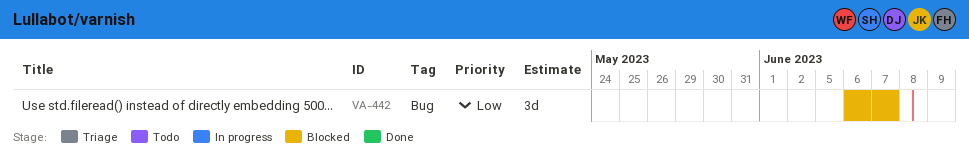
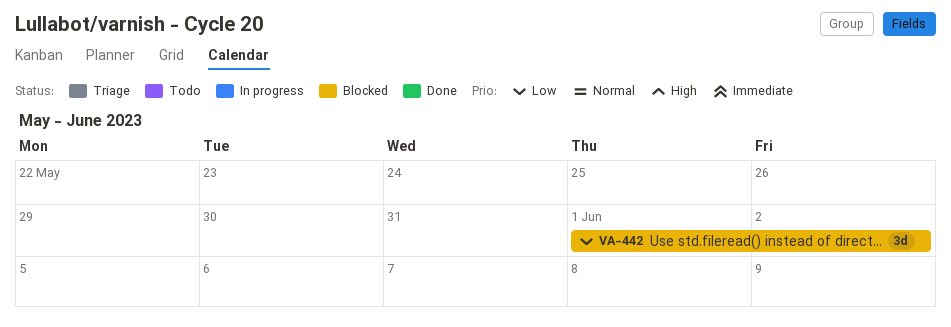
VA-442, start: Jun 6 -> Jun 1
VA-442, due: Jun 7 -> Jun 2

